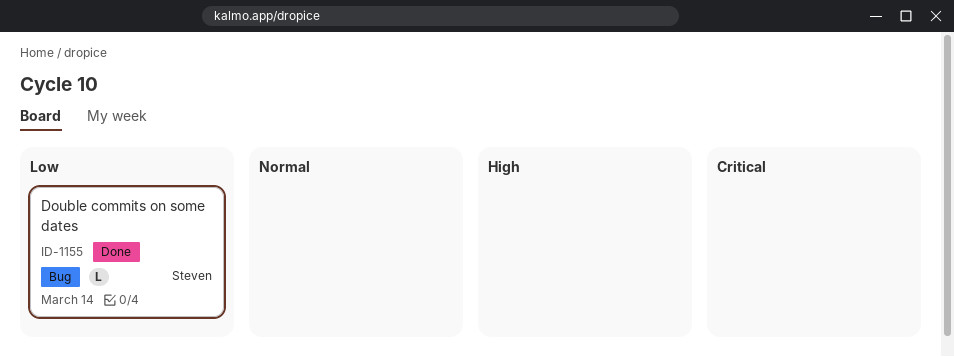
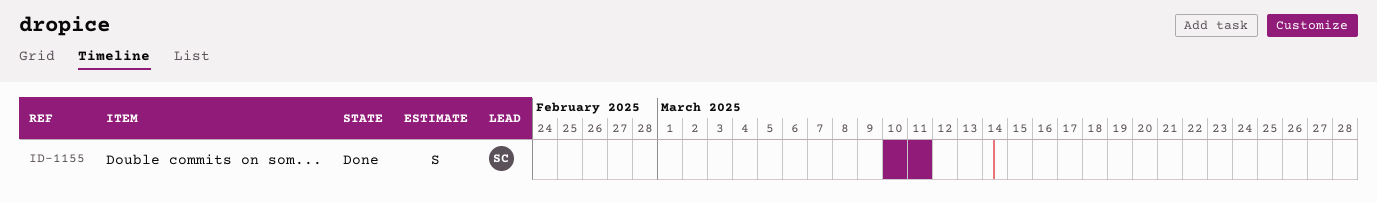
ID-1155, estimate: L -> S
ID-1155, due: Mar 14 -> Mar 11

